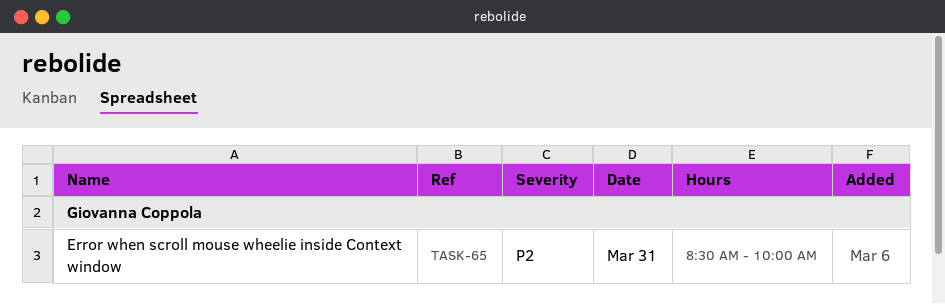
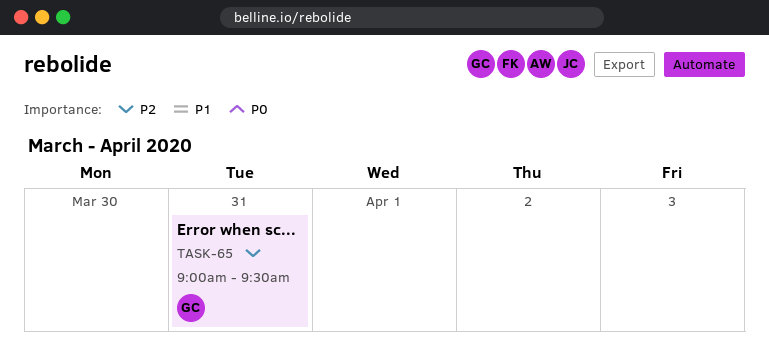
TASK-65, begins: 08:30 -> 09:00
TASK-65, ends: 10:00 -> 09:30

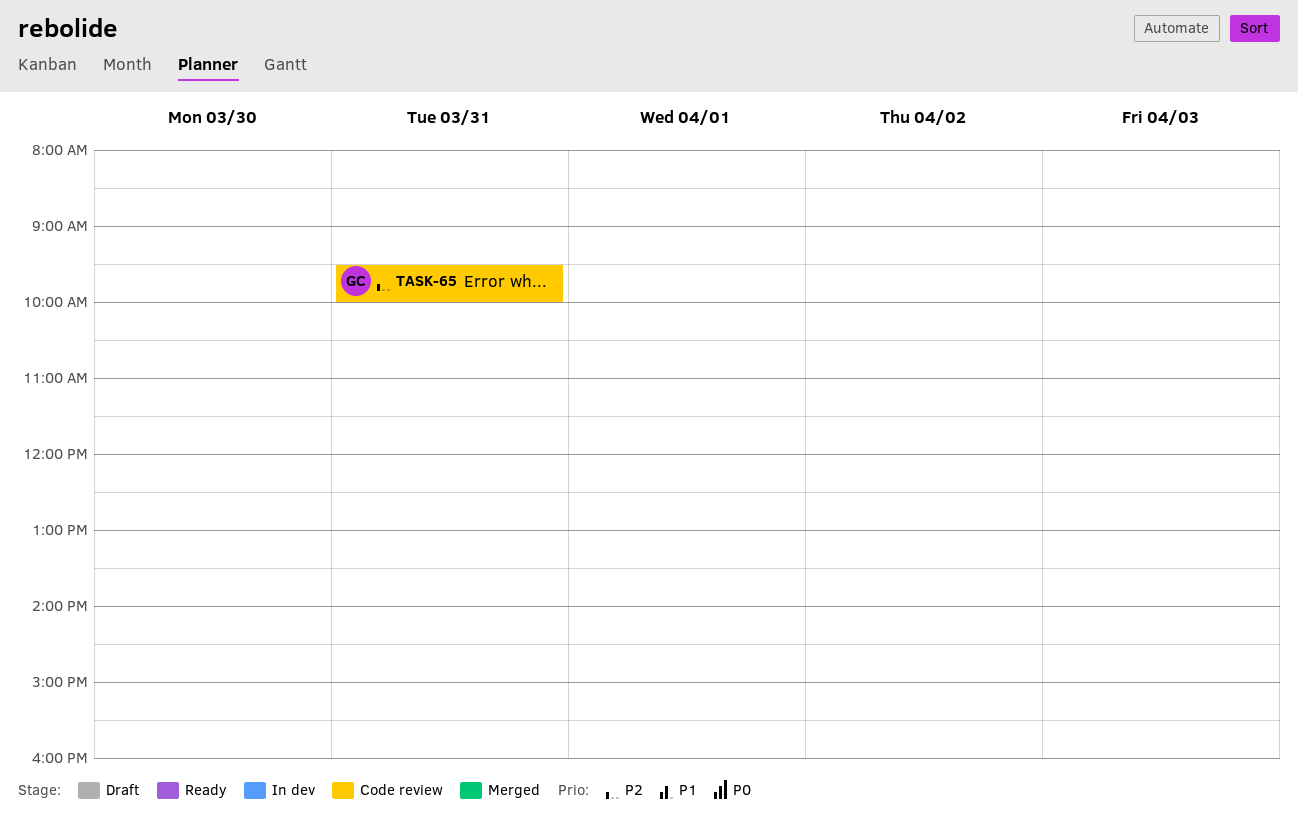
TASK-65, begins: 09:00 -> 09:30
TASK-65, ends: 09:30 -> 10:00

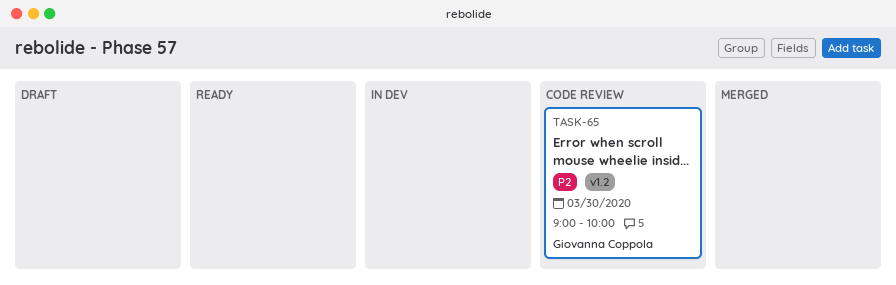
TASK-65, day: Mar 31 -> Mar 30
TASK-65, begins: 09:30 -> 09:00

